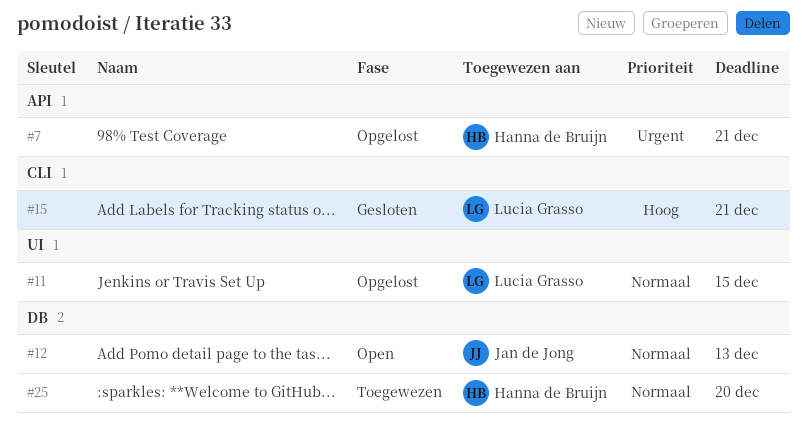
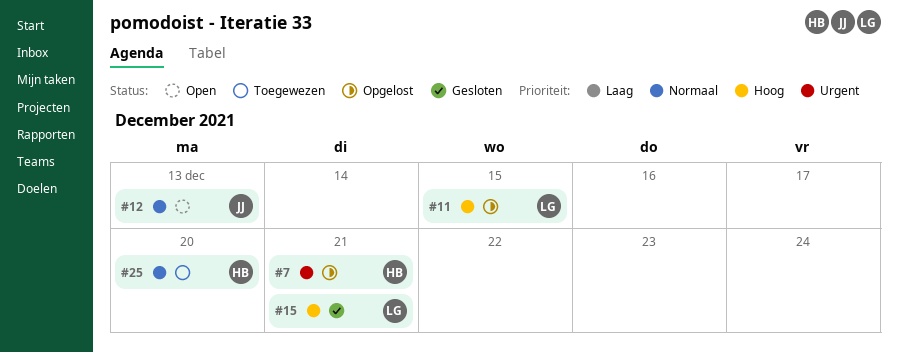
#11, priority: Normaal -> Hoog

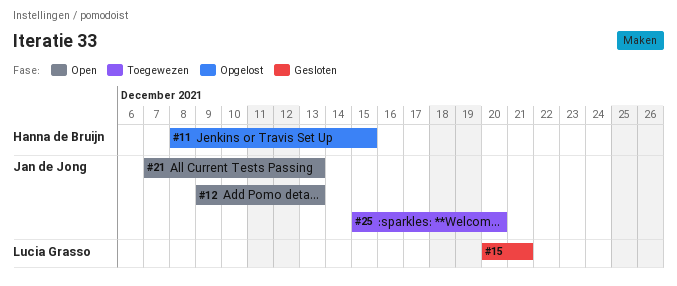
#7: present -> none
#11, owner: Lucia Grasso -> Hanna de Bruijn
#21: none -> present
#25, owner: Hanna de Bruijn -> Jan de Jong

